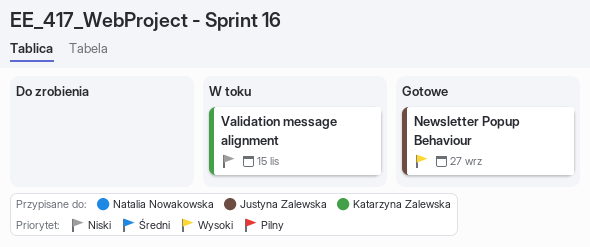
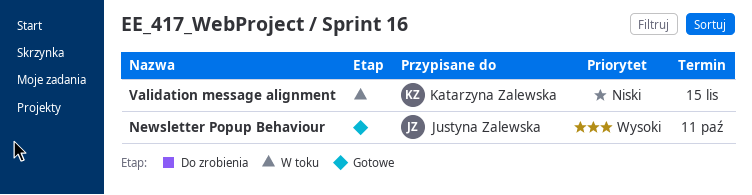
Newsletter Popup Behaviour, due: Sep 27 -> Oct 11

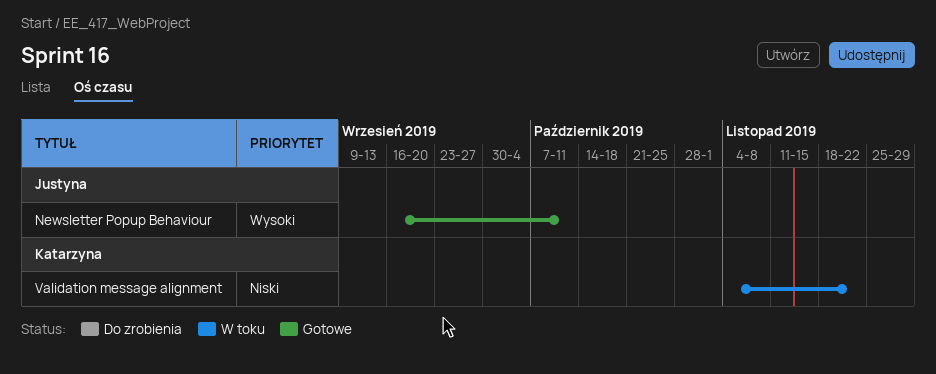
Validation message alignment, due: Nov 15 -> Nov 22

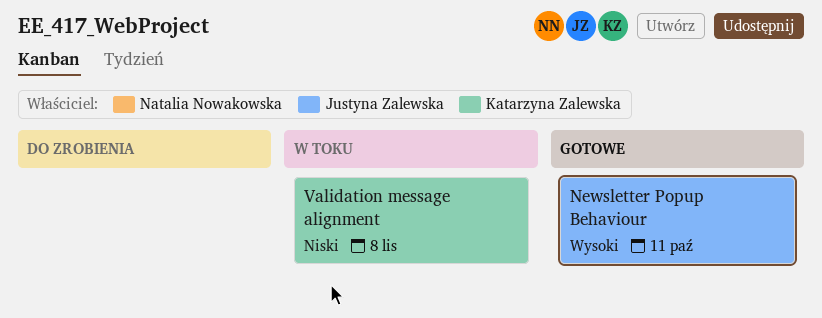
Validation message alignment, due: Nov 22 -> Nov 8

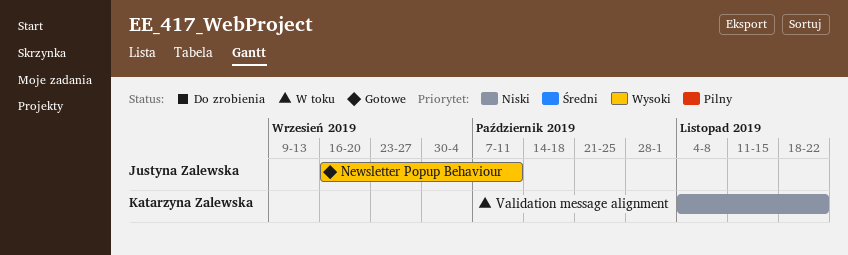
Validation message alignment, due: Nov 8 -> Nov 22

